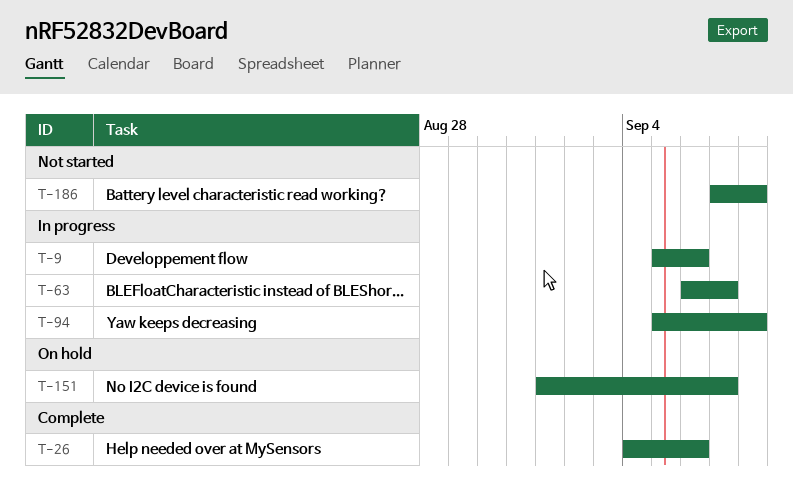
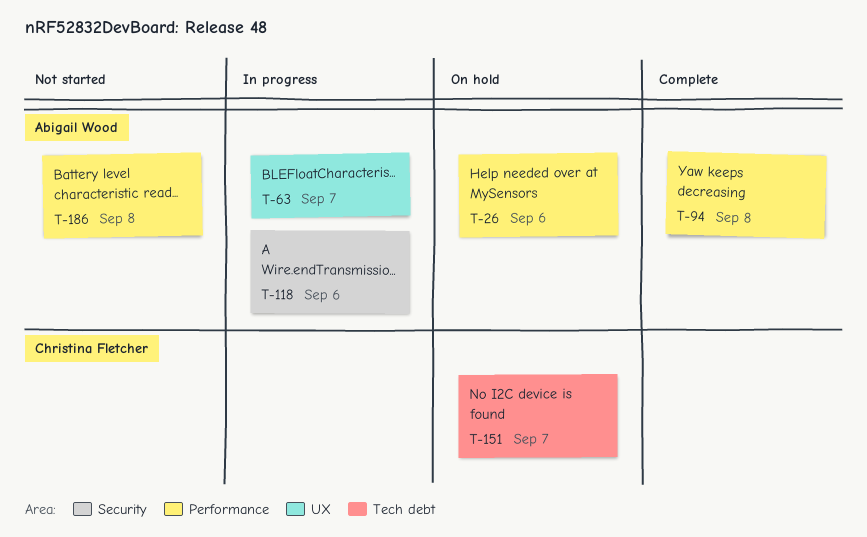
T-9: present -> none
T-26, status: Complete -> On hold
T-94, status: In progress -> Complete
T-118: none -> present

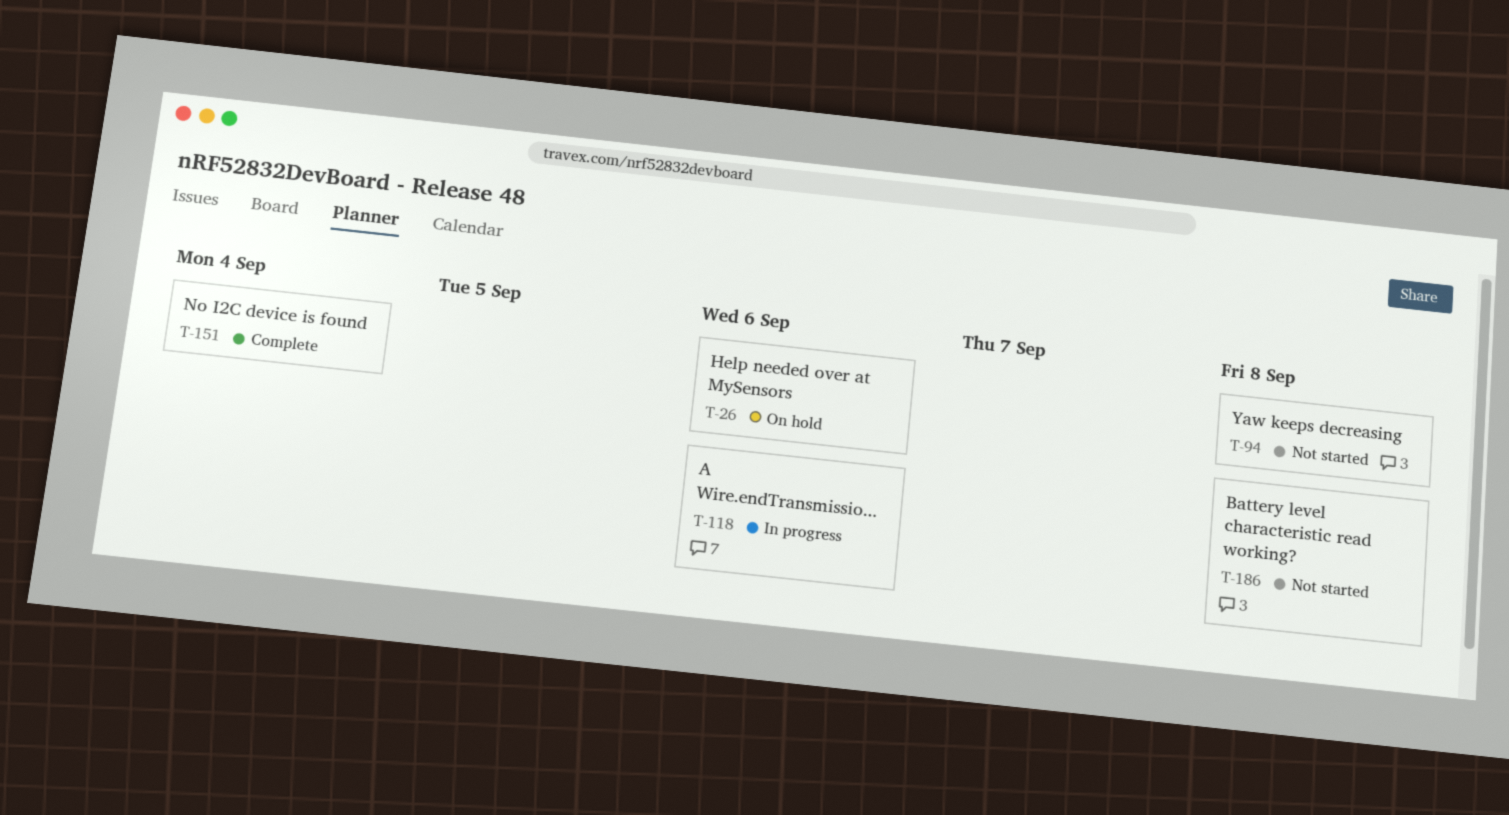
T-63: present -> none
T-94, status: Complete -> Not started
T-151, status: On hold -> Complete
T-151, due: Sep 7 -> Sep 4

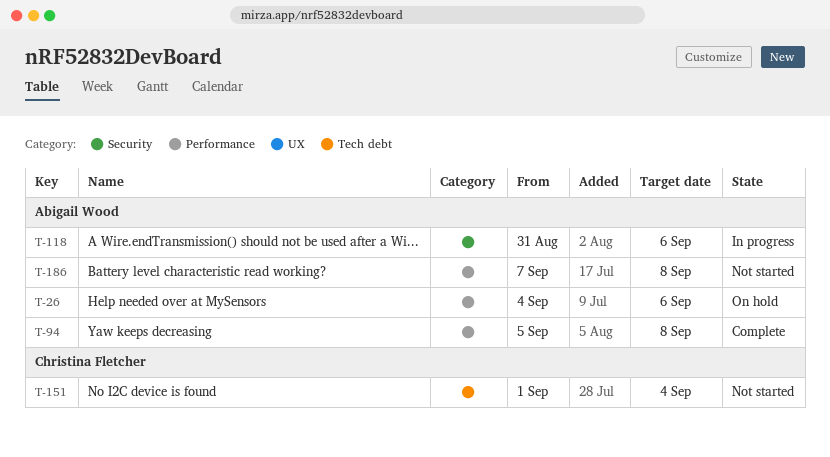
T-94, status: Not started -> Complete
T-151, status: Complete -> Not started

